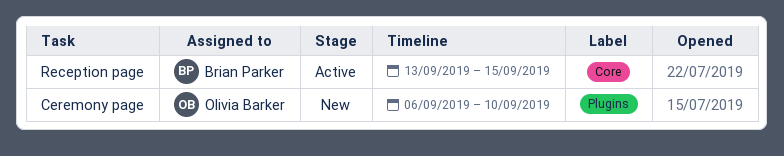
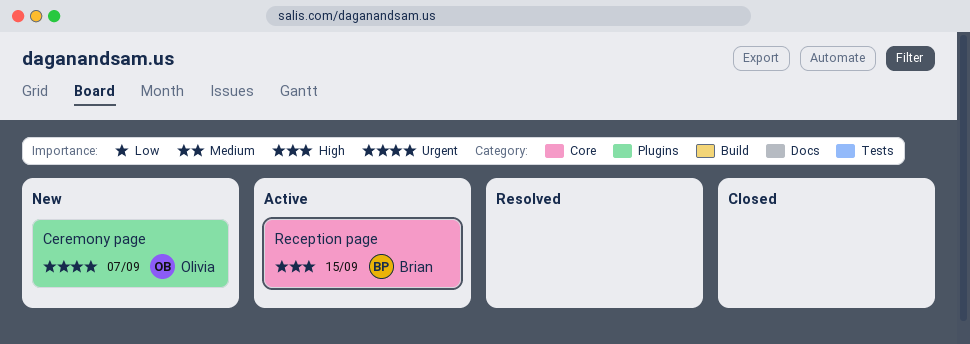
Ceremony page, due: Sep 10 -> Sep 7

